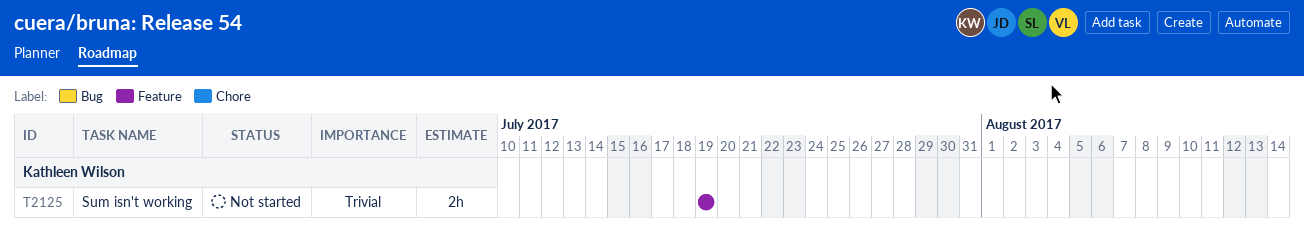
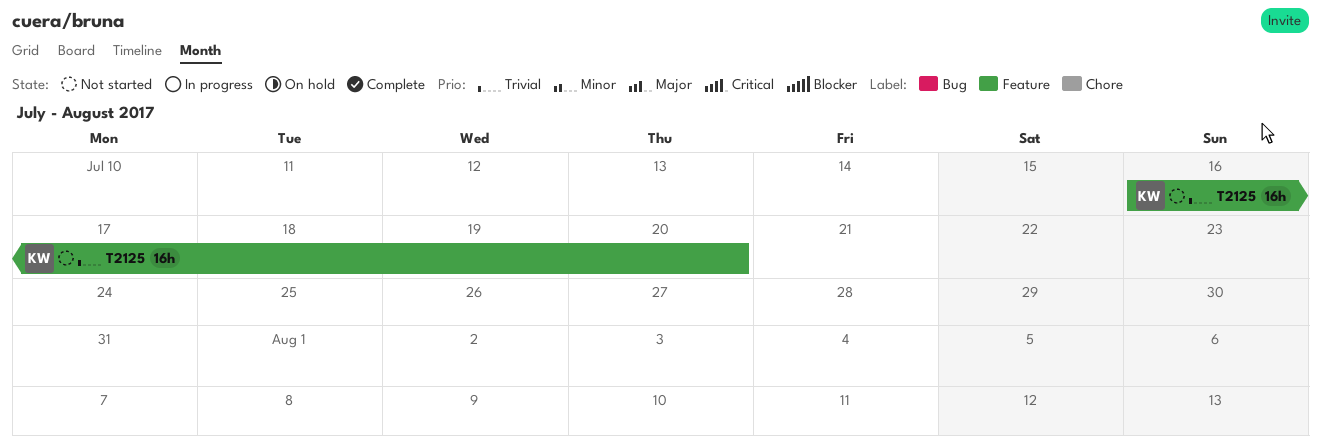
T2125, estimate: 2h -> 16h
T2125, start: Jul 19 -> Jul 16
T2125, due: Jul 19 -> Jul 20

